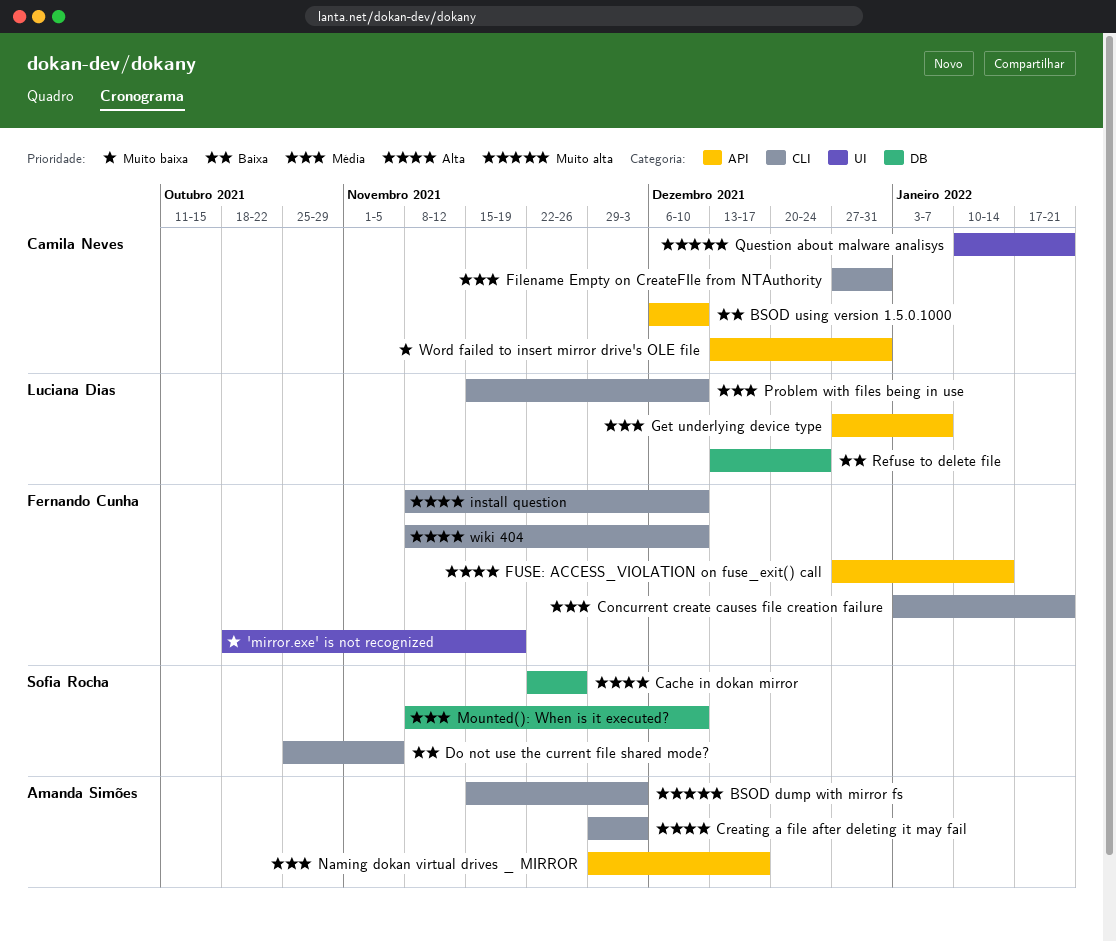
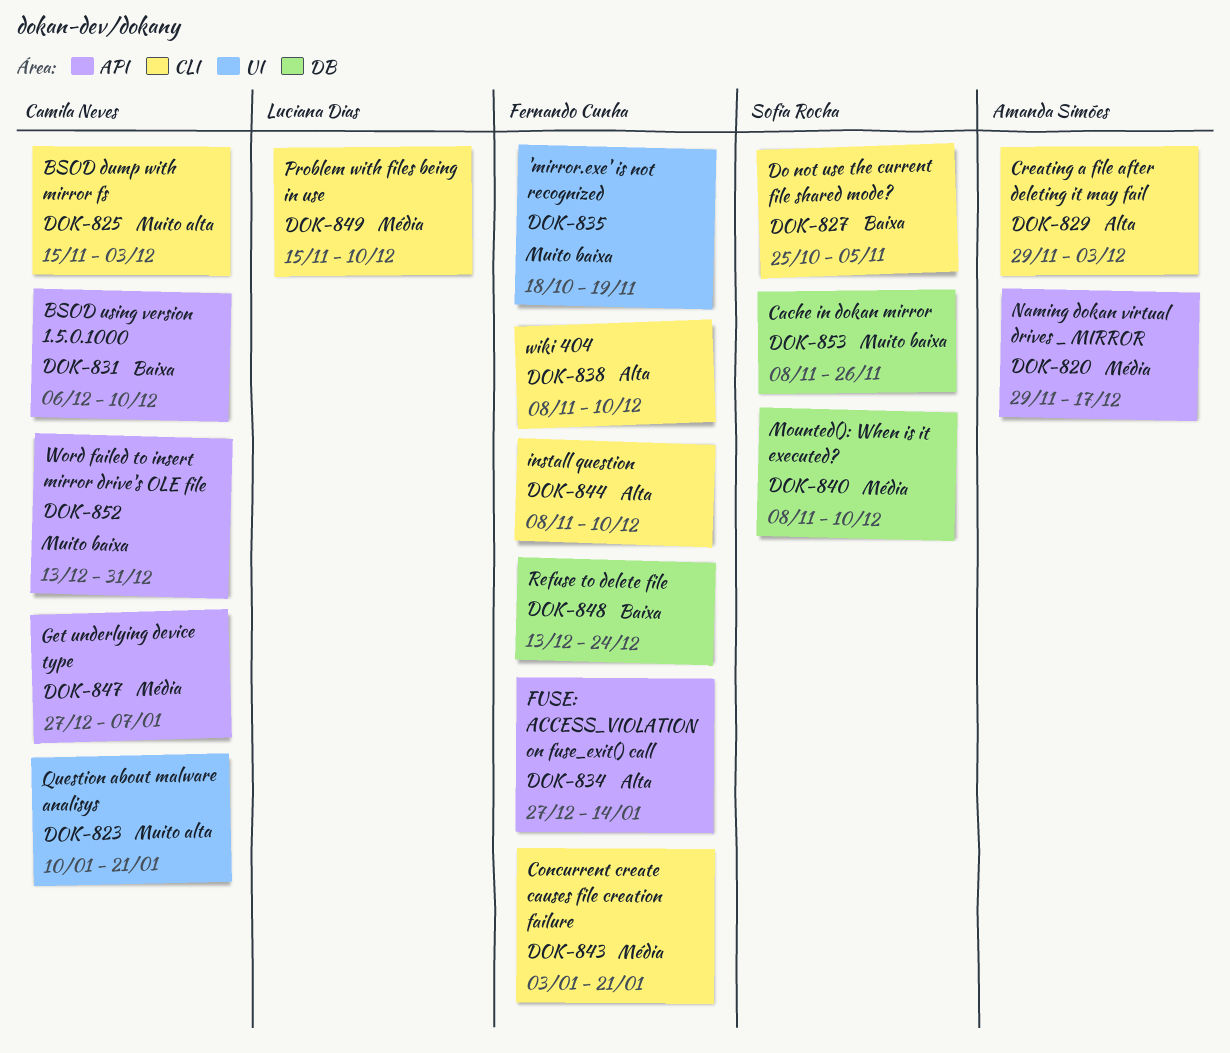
BSOD dump with mirror fs, owner: Amanda Simões -> Camila Neves
Cache in dokan mirror, priority: Alta -> Muito baixa
Cache in dokan mirror, start: Nov 22 -> Nov 8
Filename Empty on CreateFIle from NTAuthority: present -> none
Get underlying device type, owner: Luciana Dias -> Camila Neves
Refuse to delete file, owner: Luciana Dias -> Fernando Cunha

